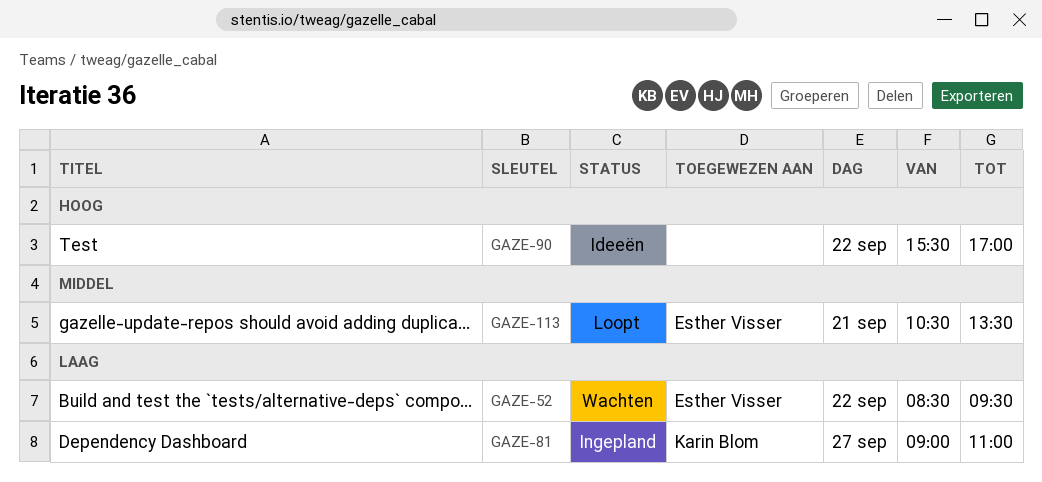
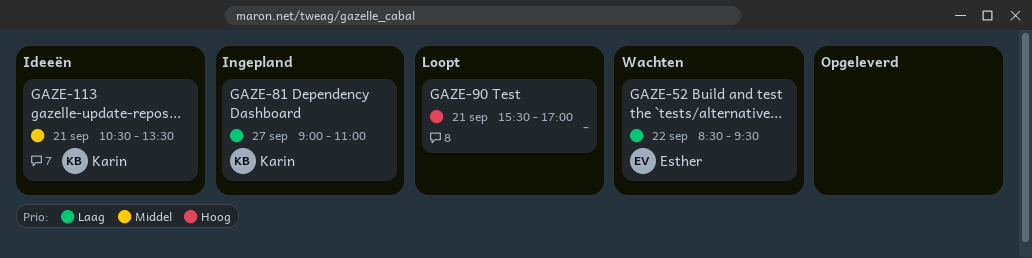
GAZE-90, status: Ideeën -> Loopt
GAZE-90, day: Sep 22 -> Sep 21
GAZE-113, status: Loopt -> Ideeën
GAZE-113, owner: Esther Visser -> Karin Blom

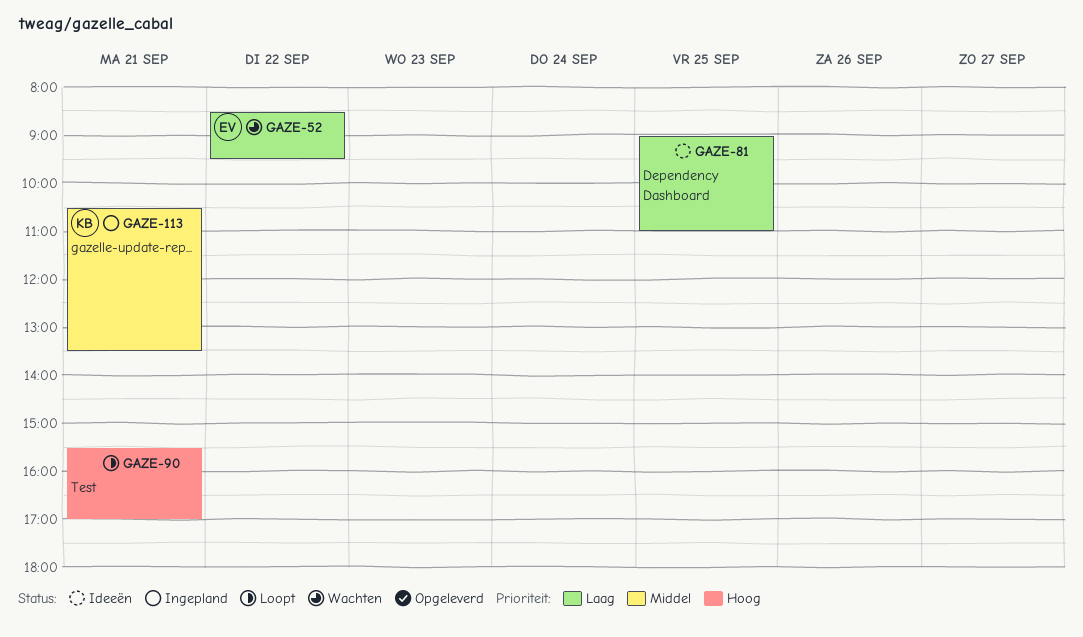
GAZE-81, status: Ingepland -> Ideeën
GAZE-81, owner: Karin -> none
GAZE-81, day: Sep 27 -> Sep 25
GAZE-113, status: Ideeën -> Ingepland

